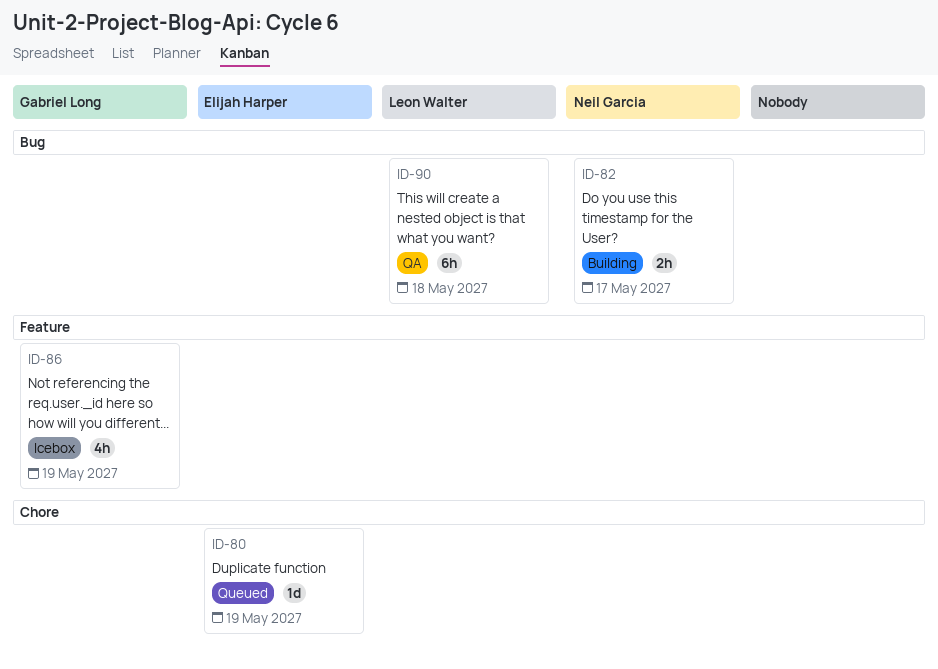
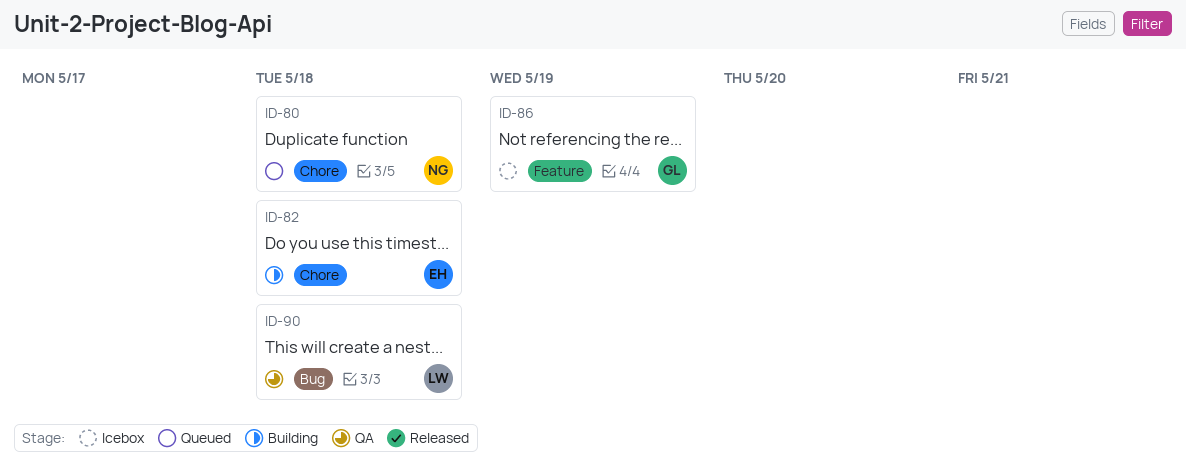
ID-80, owner: Elijah Harper -> Neil Garcia
ID-80, due: May 19 -> May 18
ID-82, owner: Neil Garcia -> Elijah Harper
ID-82, label: Bug -> Chore
ID-82, due: May 17 -> May 18

